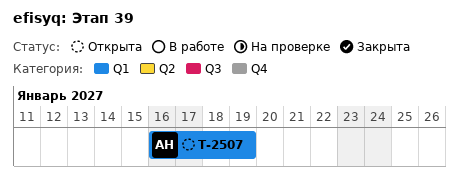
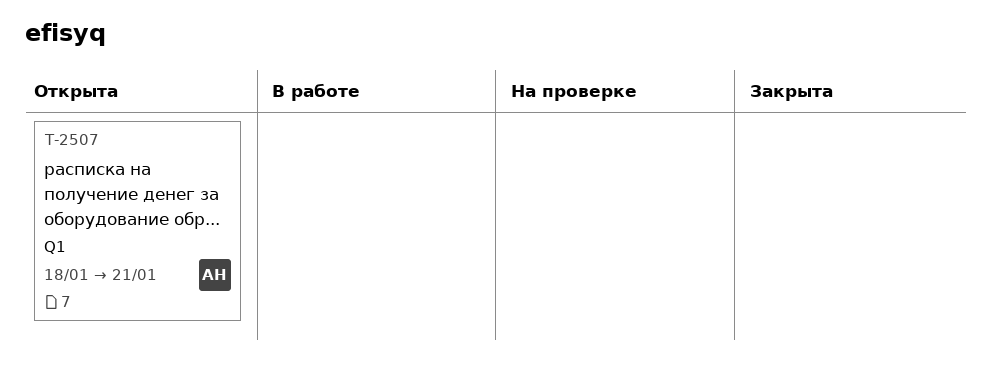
T-2507, start: Jan 16 -> Jan 18
T-2507, due: Jan 19 -> Jan 21

